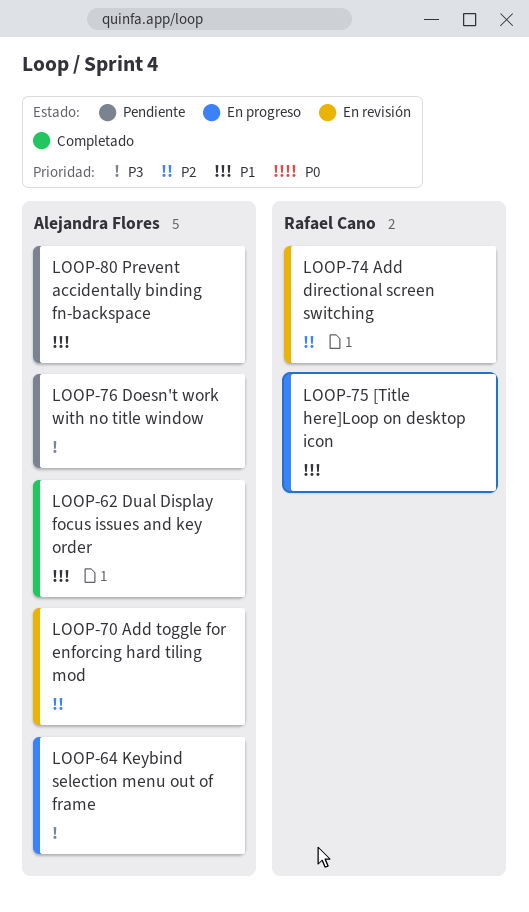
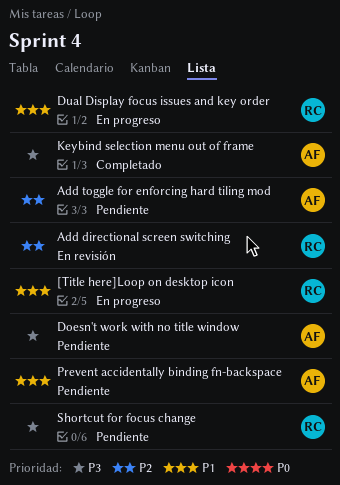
Add toggle for enforcing hard tiling mod, status: En revisión -> Pendiente
Dual Display focus issues and key order, status: Completado -> En progreso
Dual Display focus issues and key order, owner: Alejandra Flores -> Rafael Cano
Keybind selection menu out of frame, status: En progreso -> Completado
Shortcut for focus change: none -> present

